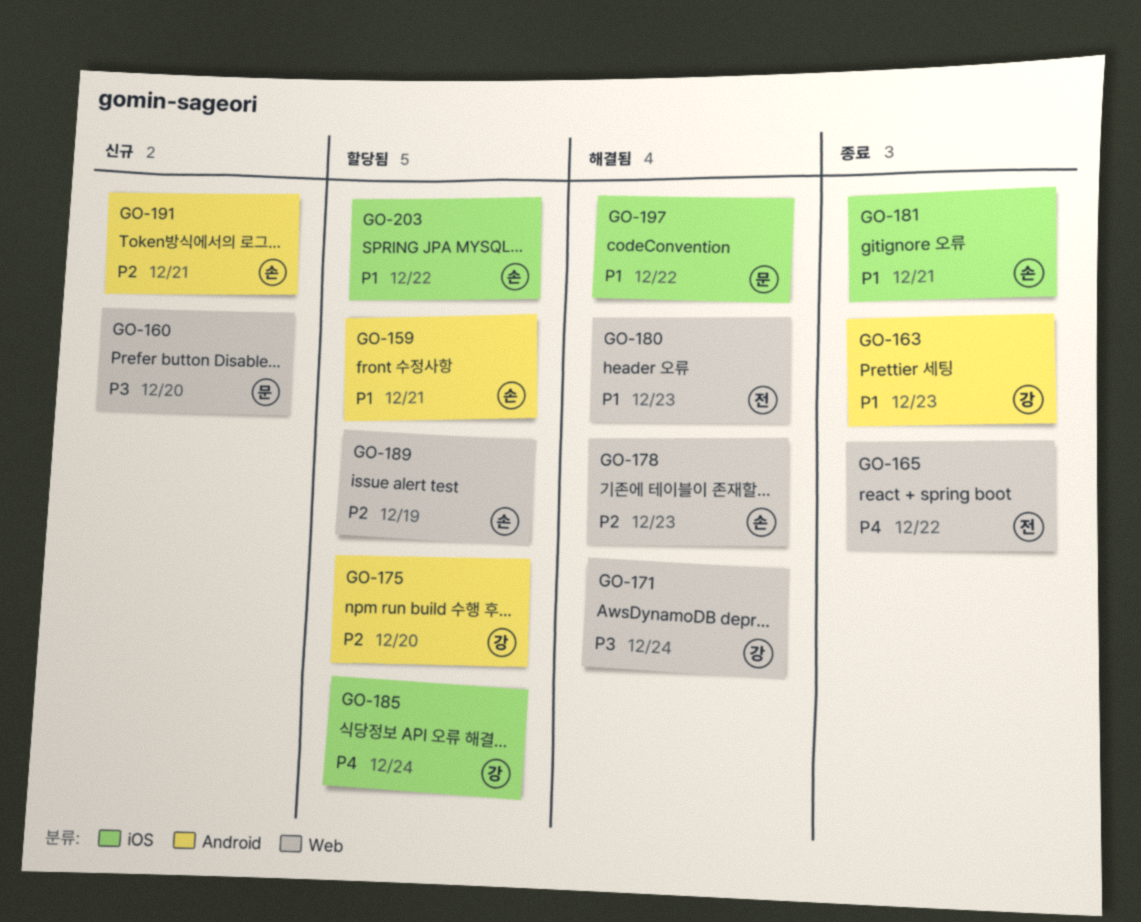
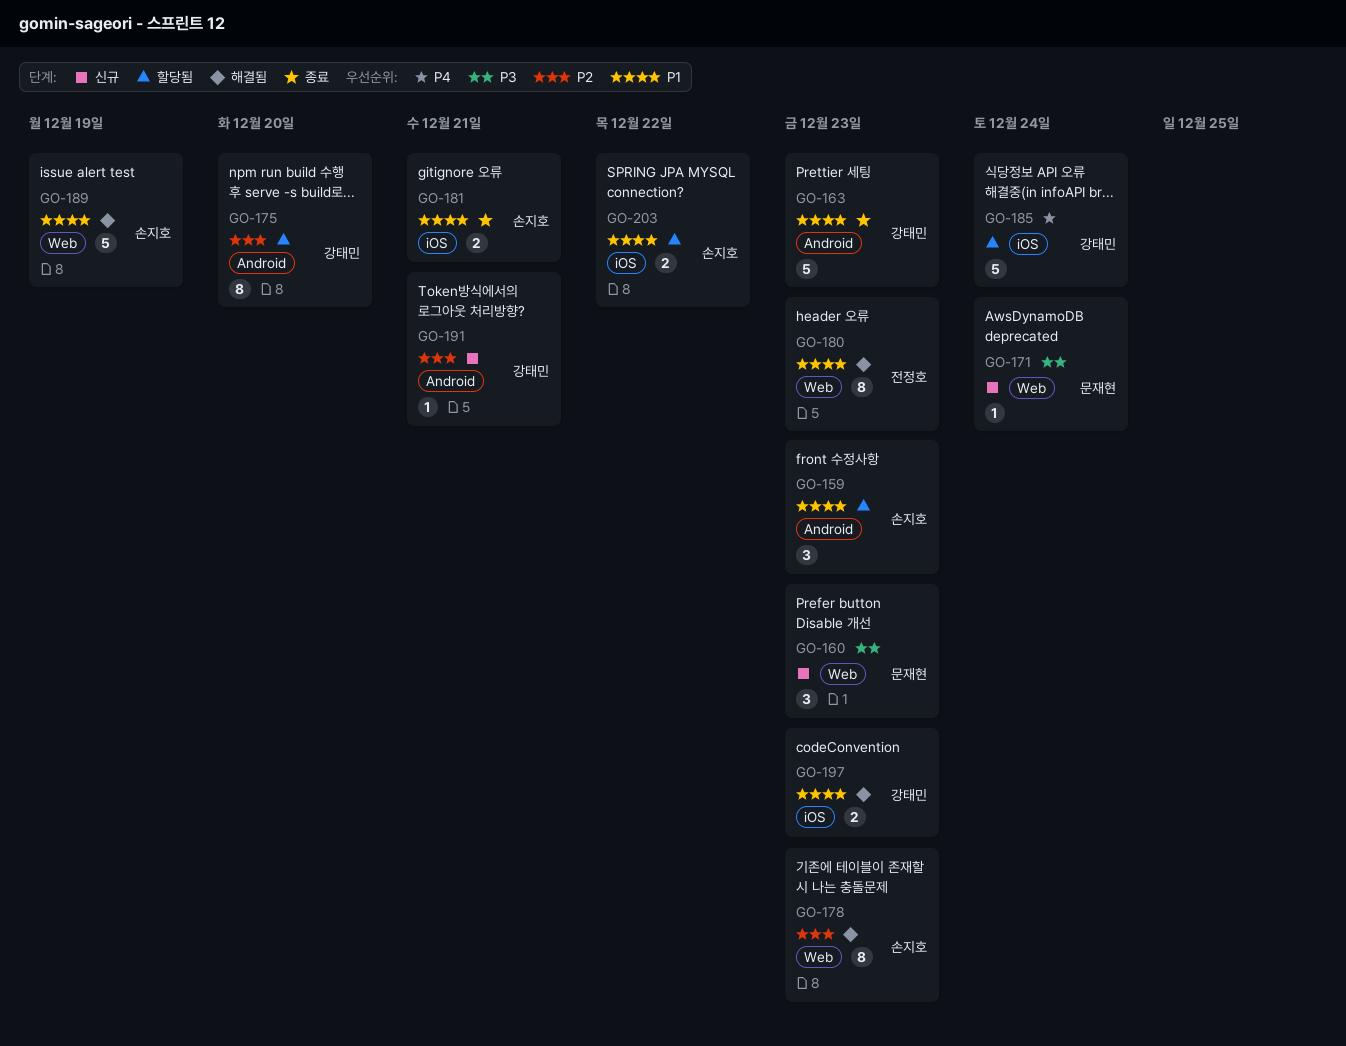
GO-159, due: Dec 21 -> Dec 23
GO-160, due: Dec 20 -> Dec 23
GO-165: present -> none
GO-171, status: 해결됨 -> 신규
GO-171, owner: 강태민 -> 문재현
GO-189, status: 할당됨 -> 해결됨
GO-189, priority: P2 -> P1
GO-191, owner: 손지호 -> 강태민
GO-197, owner: 문재현 -> 강태민
GO-197, due: Dec 22 -> Dec 23

